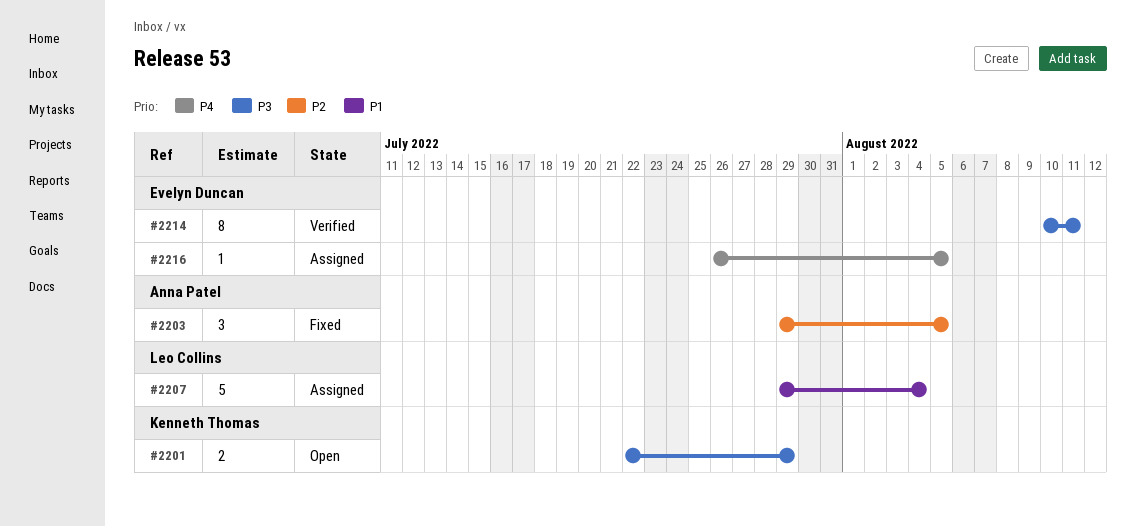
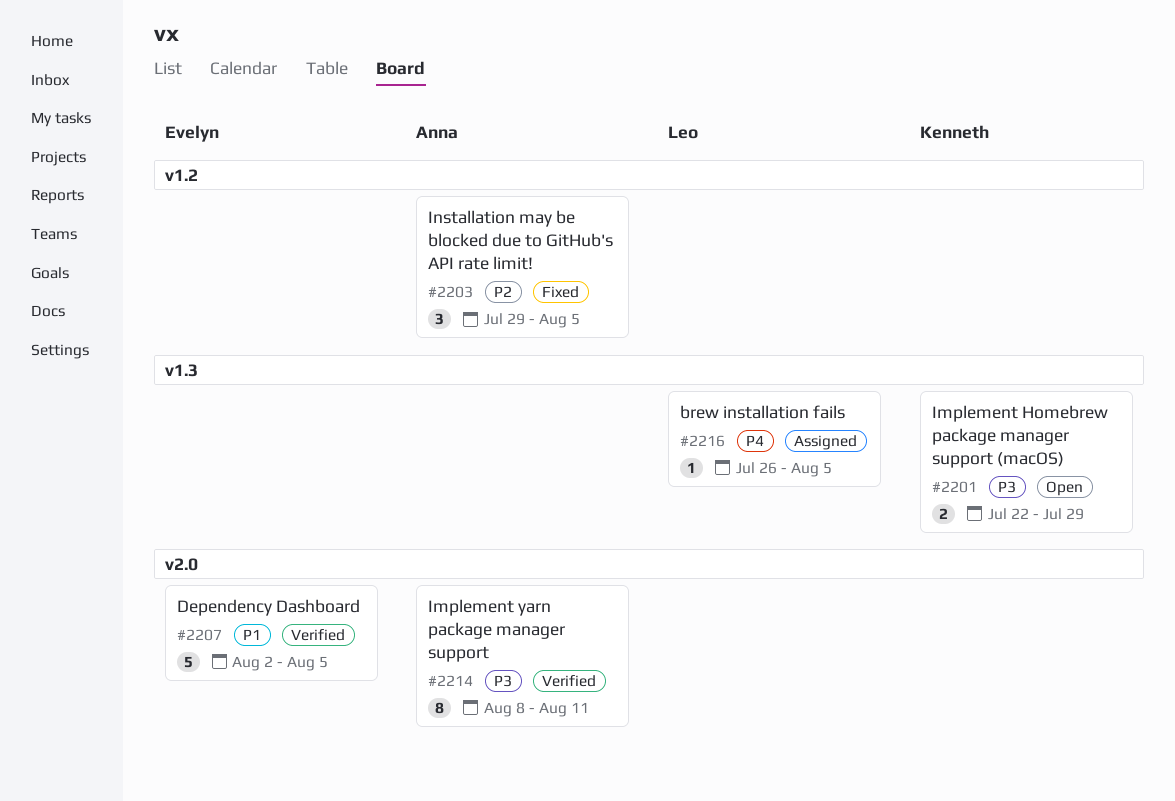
#2207, status: Assigned -> Verified
#2207, owner: Leo Collins -> Evelyn Duncan
#2207, start: Jul 29 -> Aug 2
#2207, due: Aug 4 -> Aug 5
#2214, owner: Evelyn Duncan -> Anna Patel
#2214, start: Aug 10 -> Aug 8
#2216, owner: Evelyn Duncan -> Leo Collins

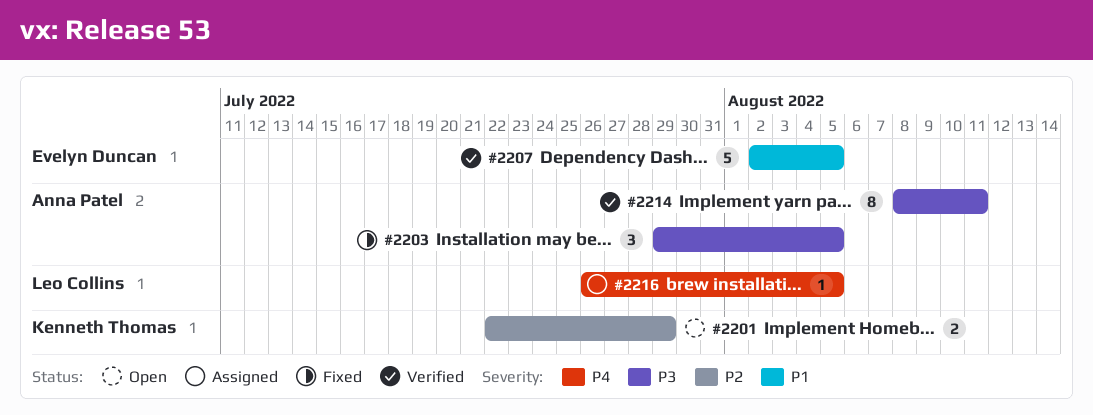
#2201, priority: P3 -> P2
#2203, priority: P2 -> P3

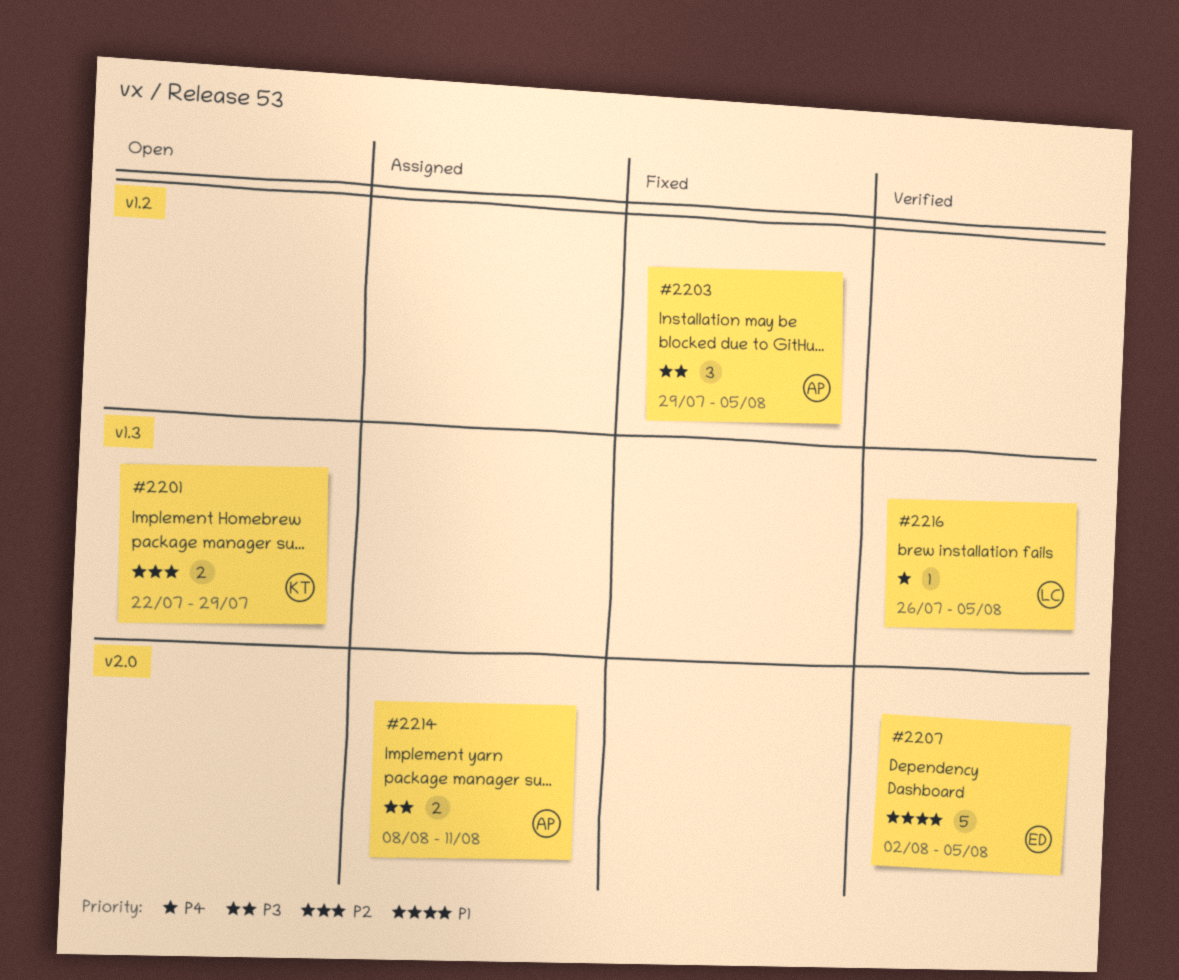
#2214, status: Verified -> Assigned
#2214, estimate: 8 -> 2
#2216, status: Assigned -> Verified

